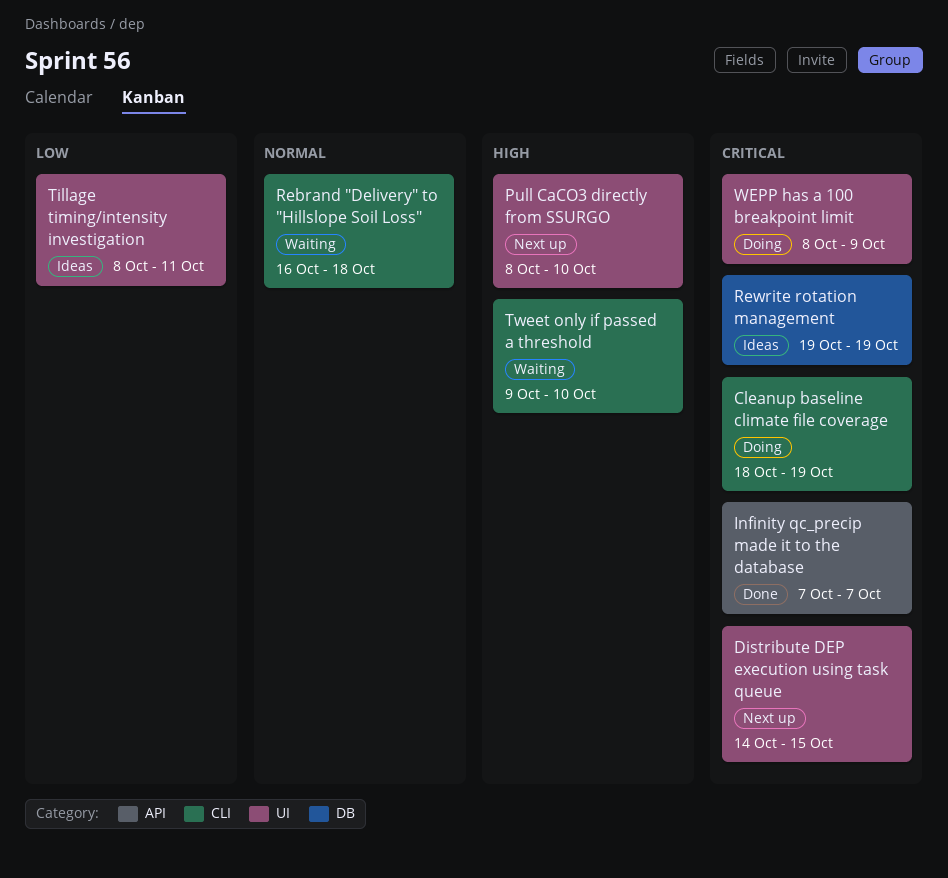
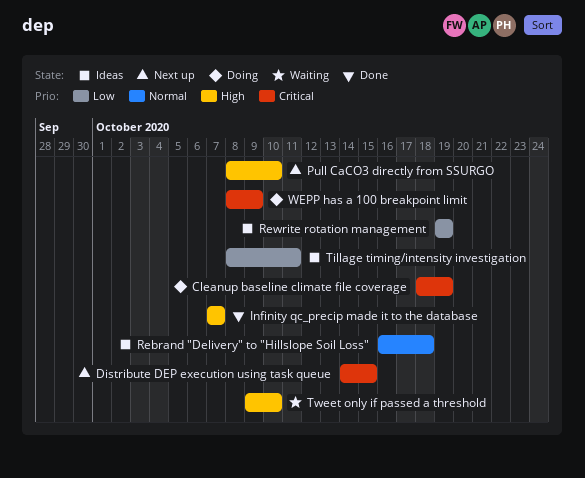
Infinity qc_precip made it to the database, priority: Critical -> High
Rebrand "Delivery" to "Hillslope Soil Loss", status: Waiting -> Ideas
Rewrite rotation management, priority: Critical -> Low

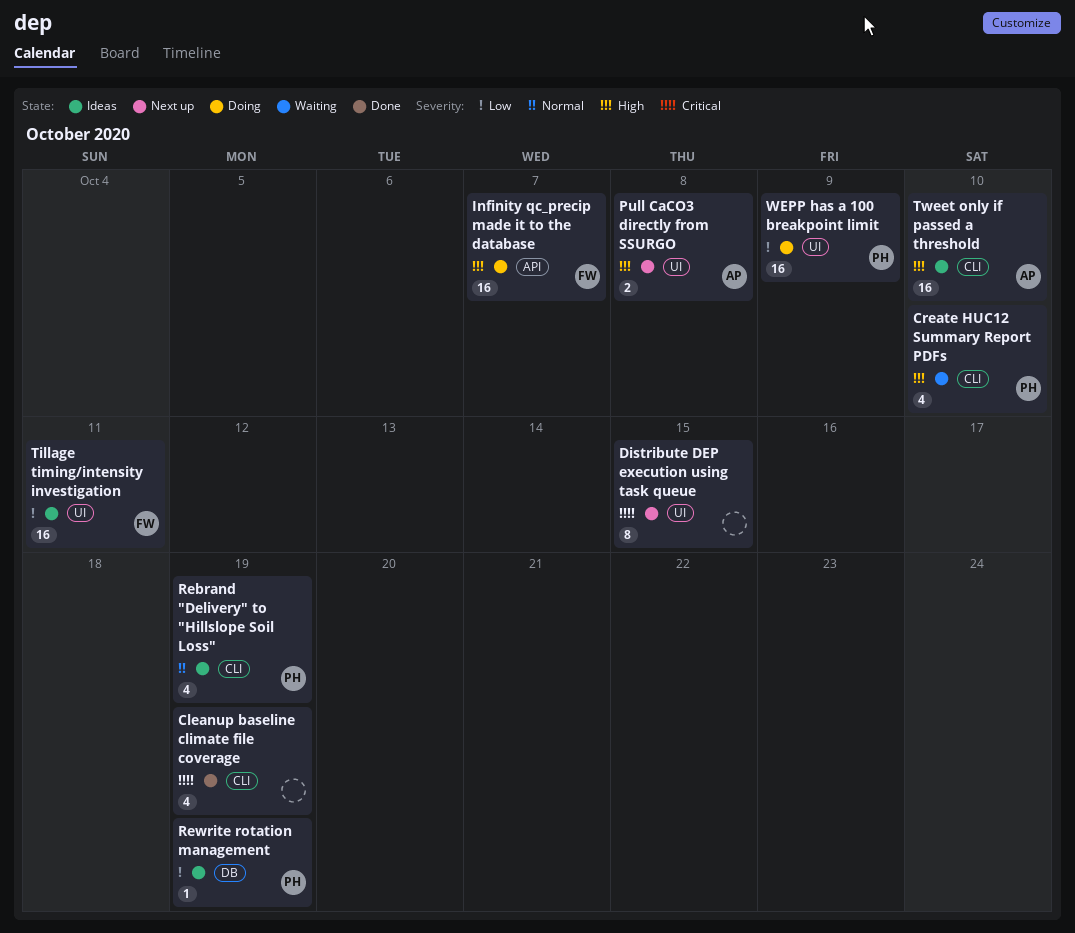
Cleanup baseline climate file coverage, status: Doing -> Done
Create HUC12 Summary Report PDFs: none -> present
Infinity qc_precip made it to the database, status: Done -> Doing
Pull CaCO3 directly from SSURGO, due: Oct 10 -> Oct 8
Rebrand "Delivery" to "Hillslope Soil Loss", due: Oct 18 -> Oct 19
Tweet only if passed a threshold, status: Waiting -> Ideas
WEPP has a 100 breakpoint limit, priority: Critical -> Low

